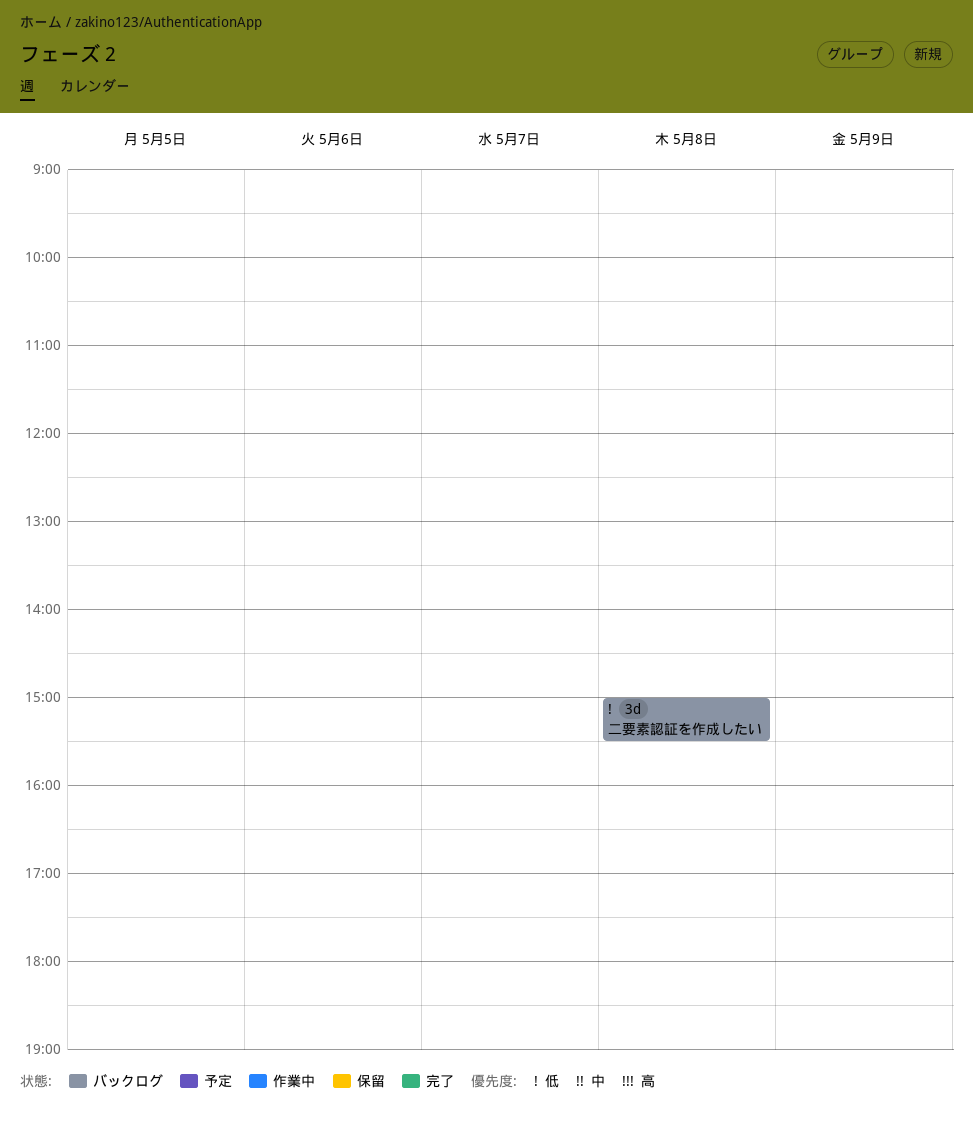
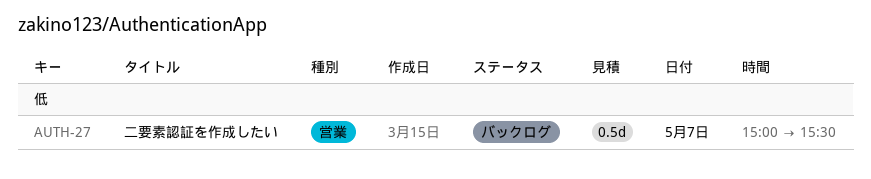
二要素認証を作成したい, estimate: 3d -> 0.5d
二要素認証を作成したい, day: May 8 -> May 7

